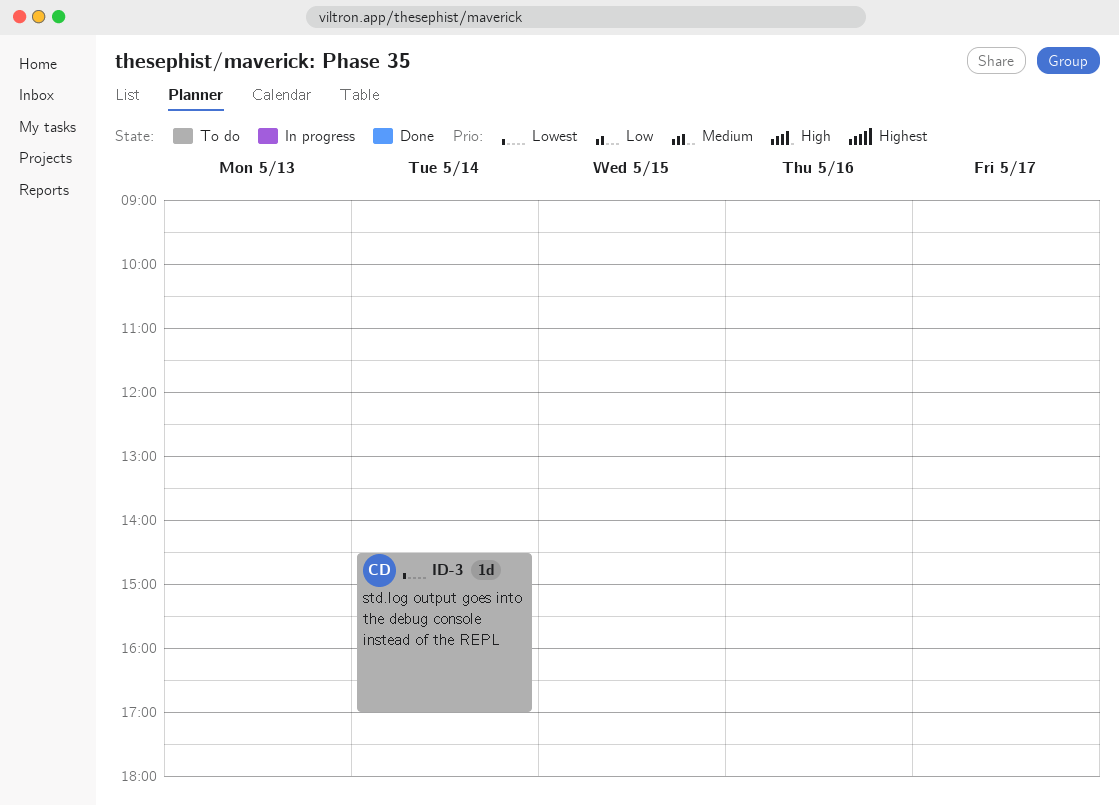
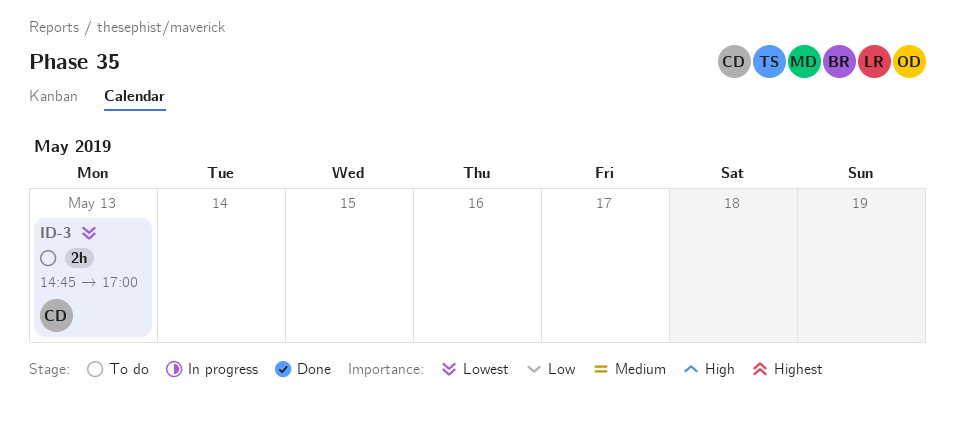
ID-3, estimate: 1d -> 2h
ID-3, day: May 14 -> May 13
ID-3, begins: 14:30 -> 14:45

